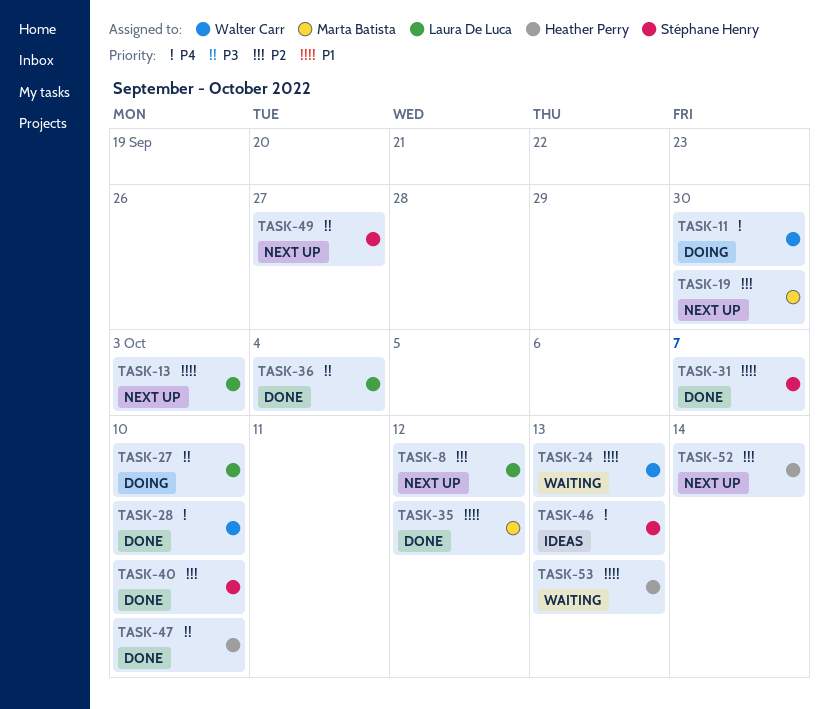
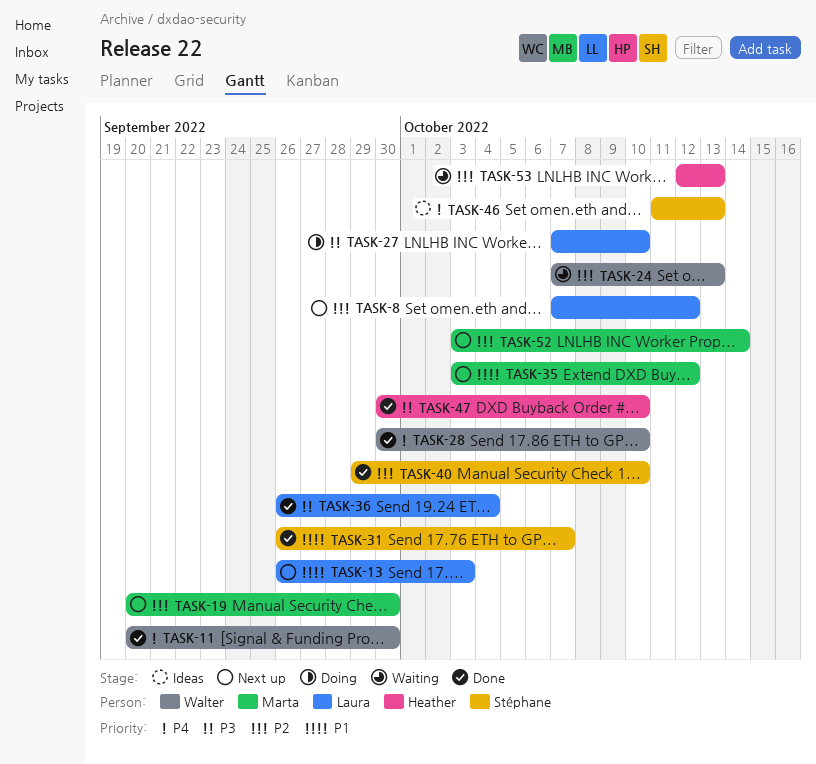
TASK-11, status: Doing -> Done
TASK-24, priority: P1 -> P2
TASK-35, status: Done -> Next up
TASK-49: present -> none
TASK-52, owner: Heather Perry -> Marta Batista
TASK-53, priority: P1 -> P2

